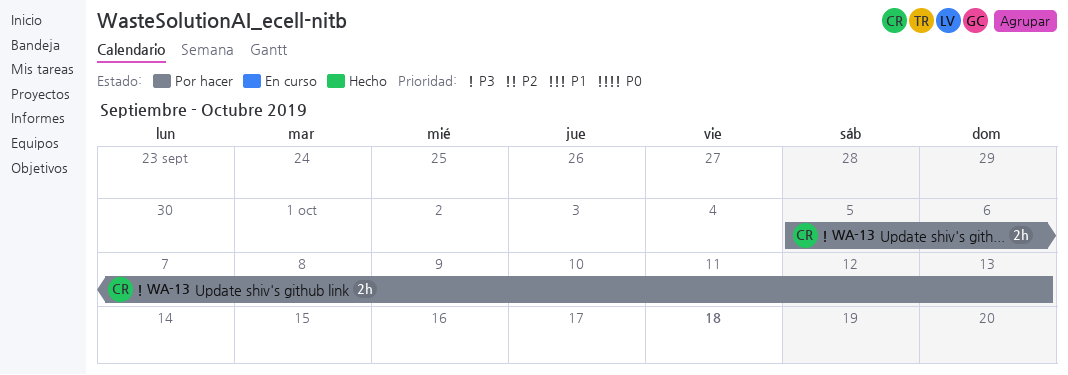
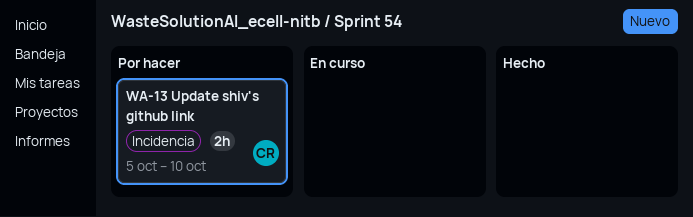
WA-13, due: Oct 13 -> Oct 10

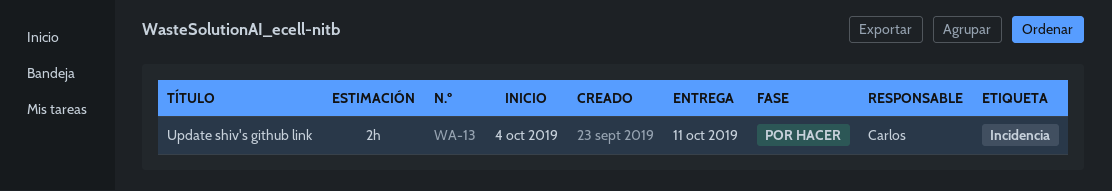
WA-13, start: Oct 5 -> Oct 4
WA-13, due: Oct 10 -> Oct 11

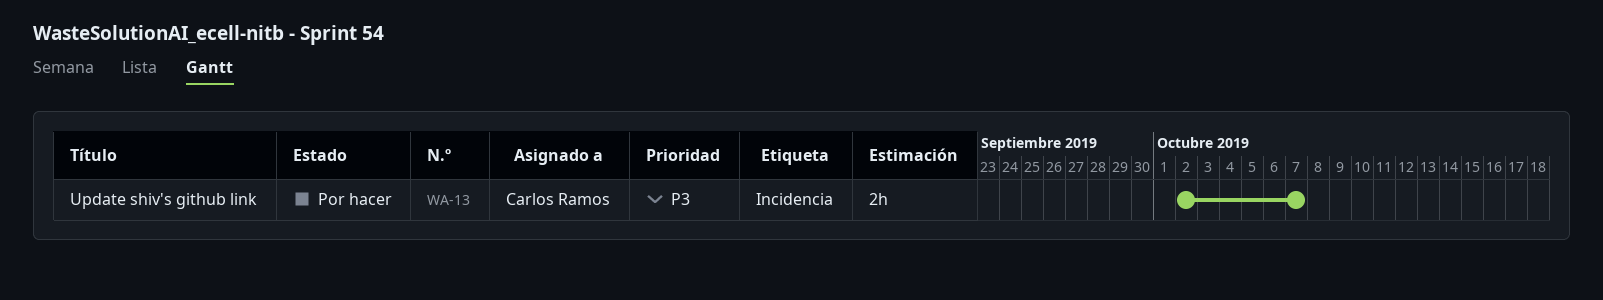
WA-13, start: Oct 4 -> Oct 2
WA-13, due: Oct 11 -> Oct 7

